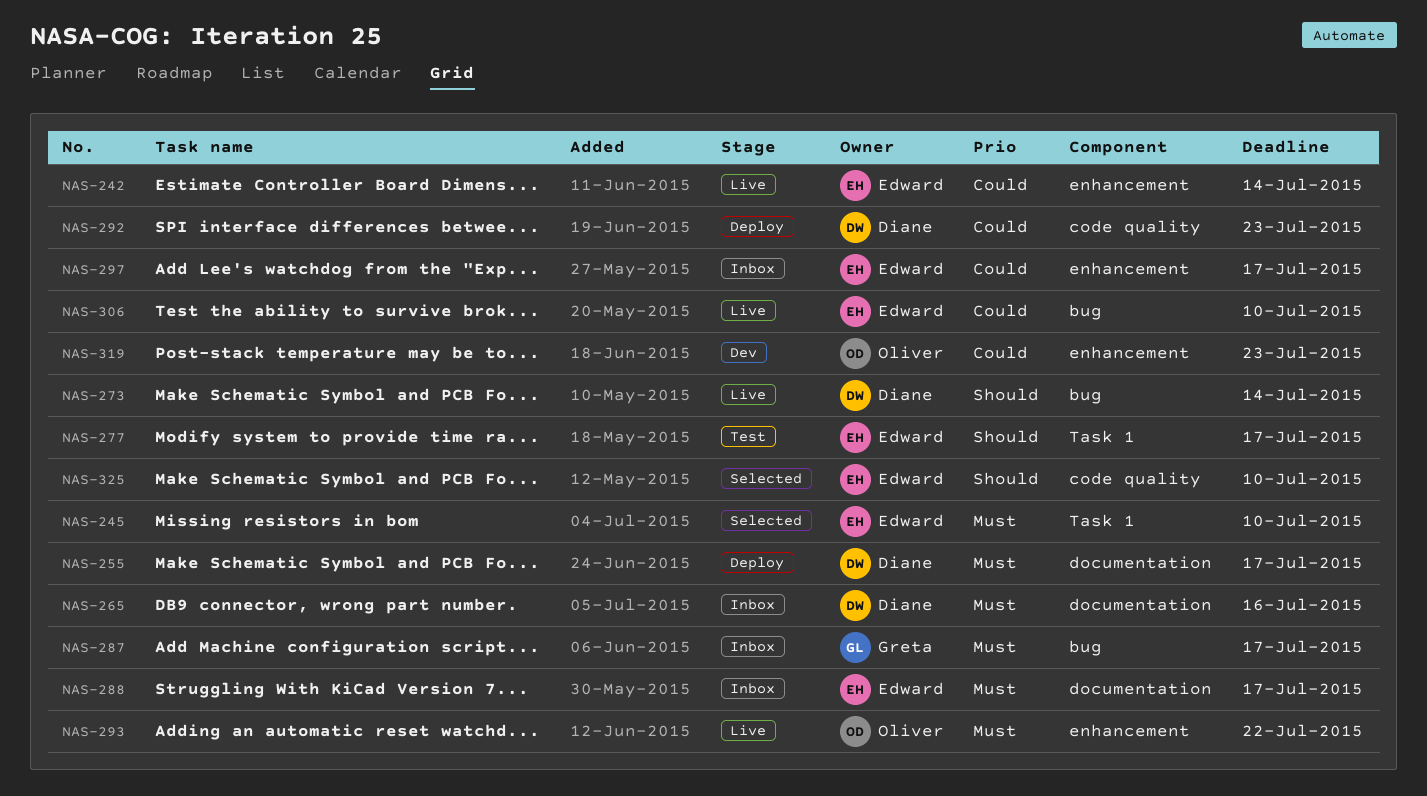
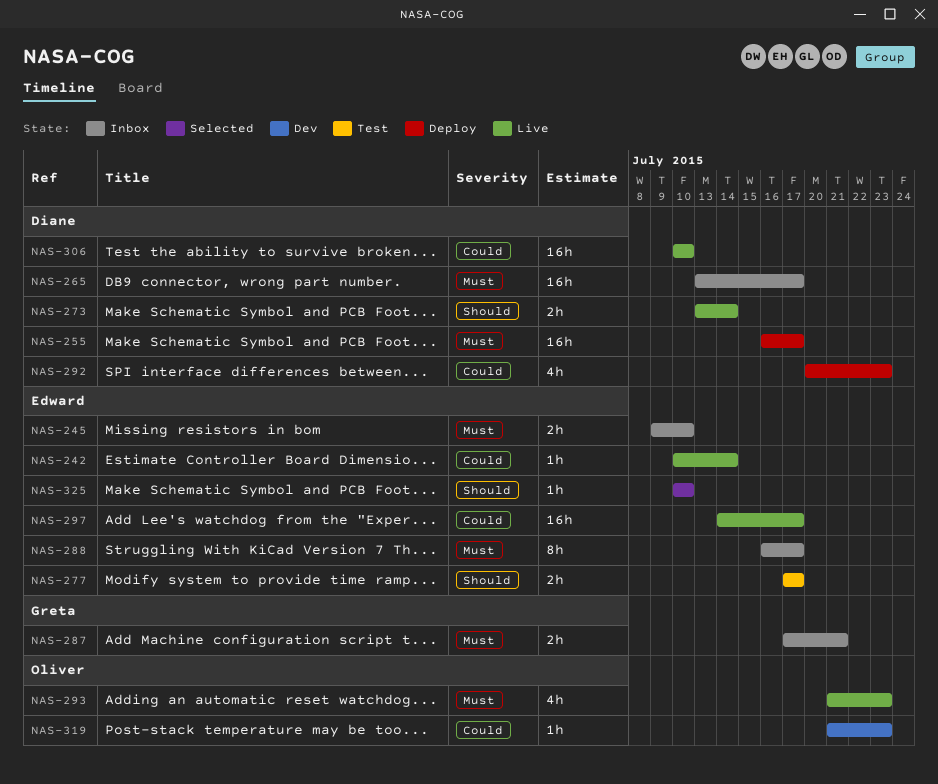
NAS-245, status: Selected -> Inbox
NAS-265, due: Jul 16 -> Jul 17
NAS-287, due: Jul 17 -> Jul 21
NAS-293, due: Jul 22 -> Jul 23
NAS-297, status: Inbox -> Live
NAS-306, owner: Edward -> Diane

